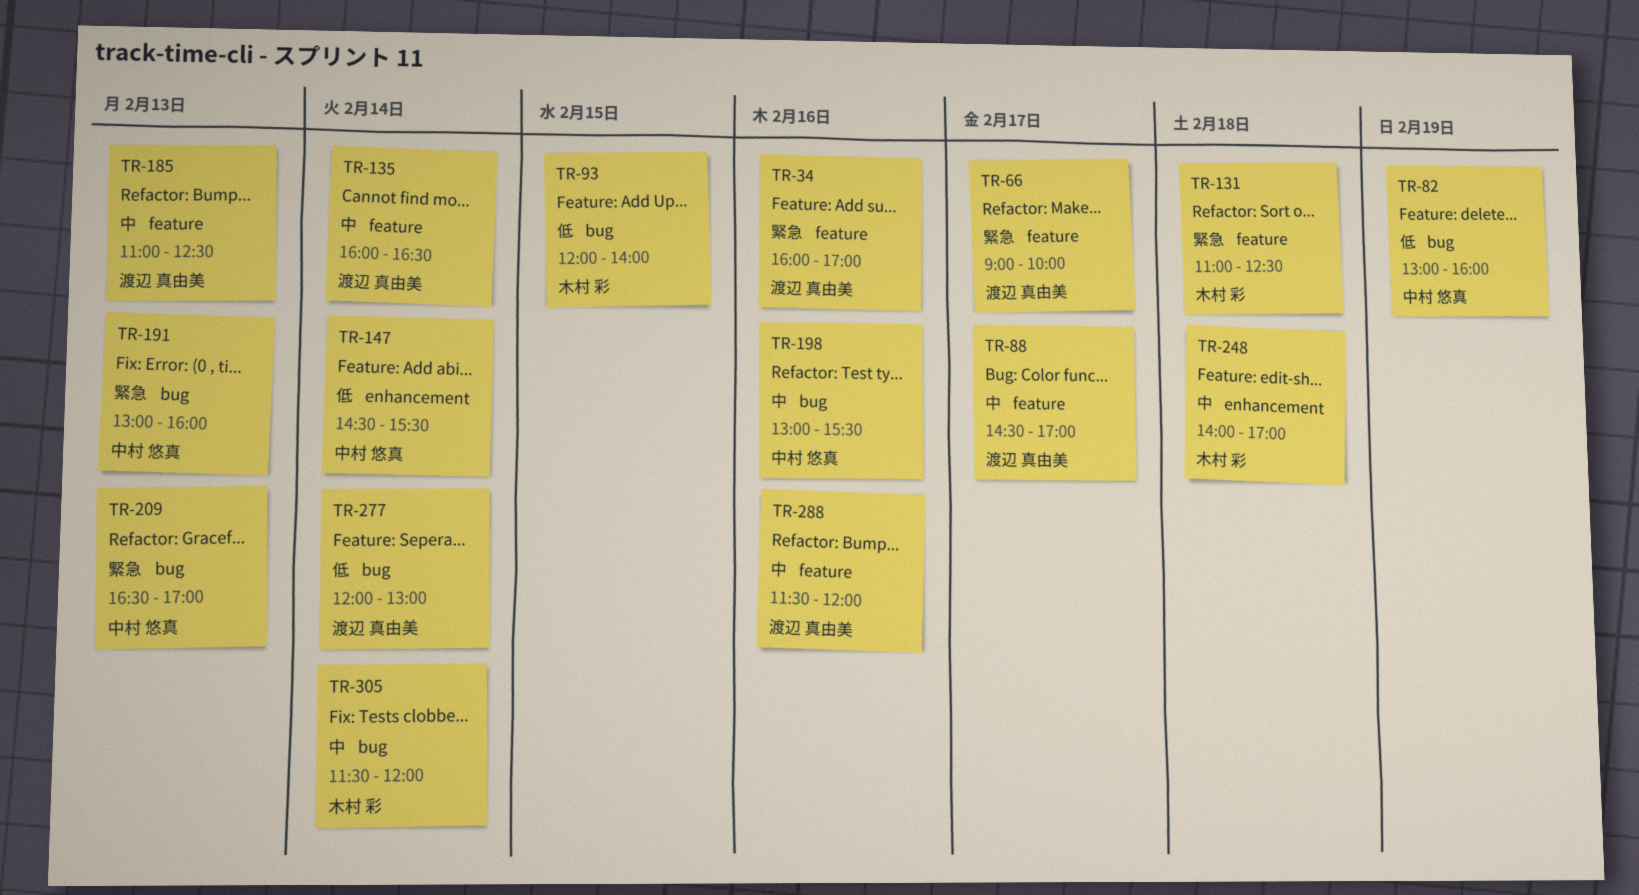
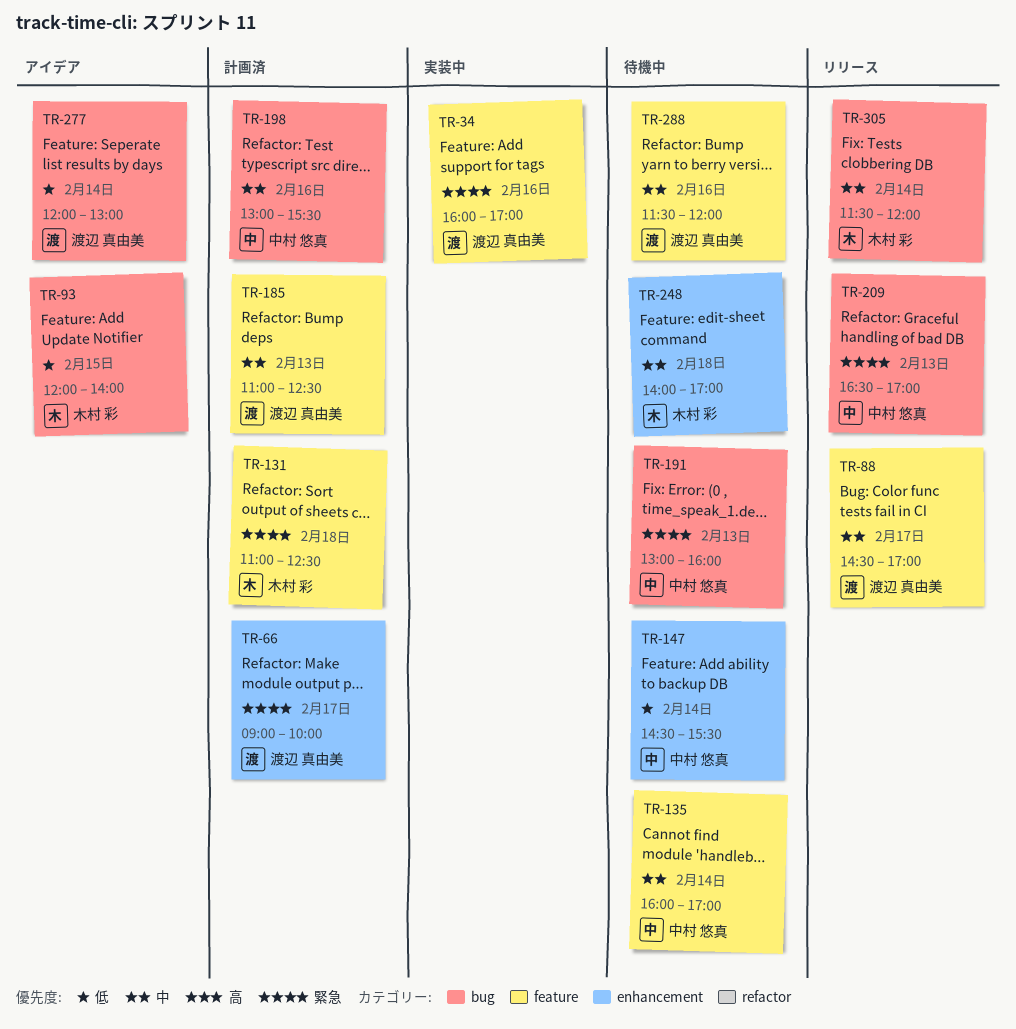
TR-66, label: feature -> enhancement
TR-82: present -> none
TR-135, owner: 渡辺 真由美 -> 中村 悠真
TR-135, ends: 16:30 -> 17:00

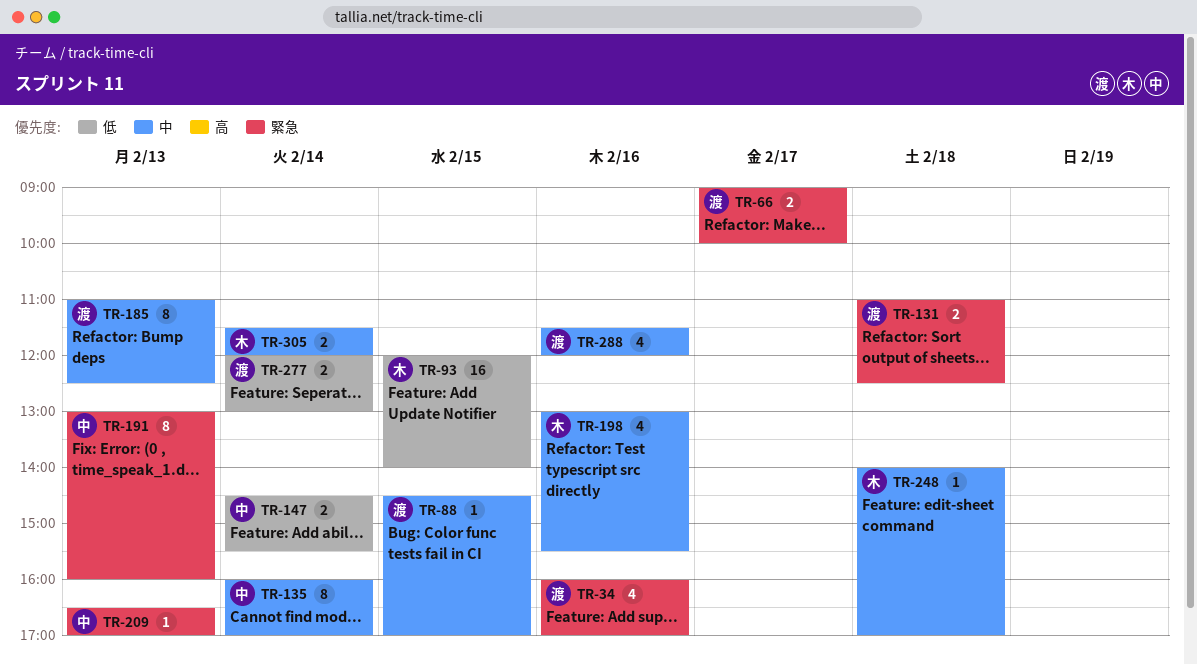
TR-88, day: Feb 17 -> Feb 15
TR-131, owner: 木村 彩 -> 渡辺 真由美
TR-198, owner: 中村 悠真 -> 木村 彩

